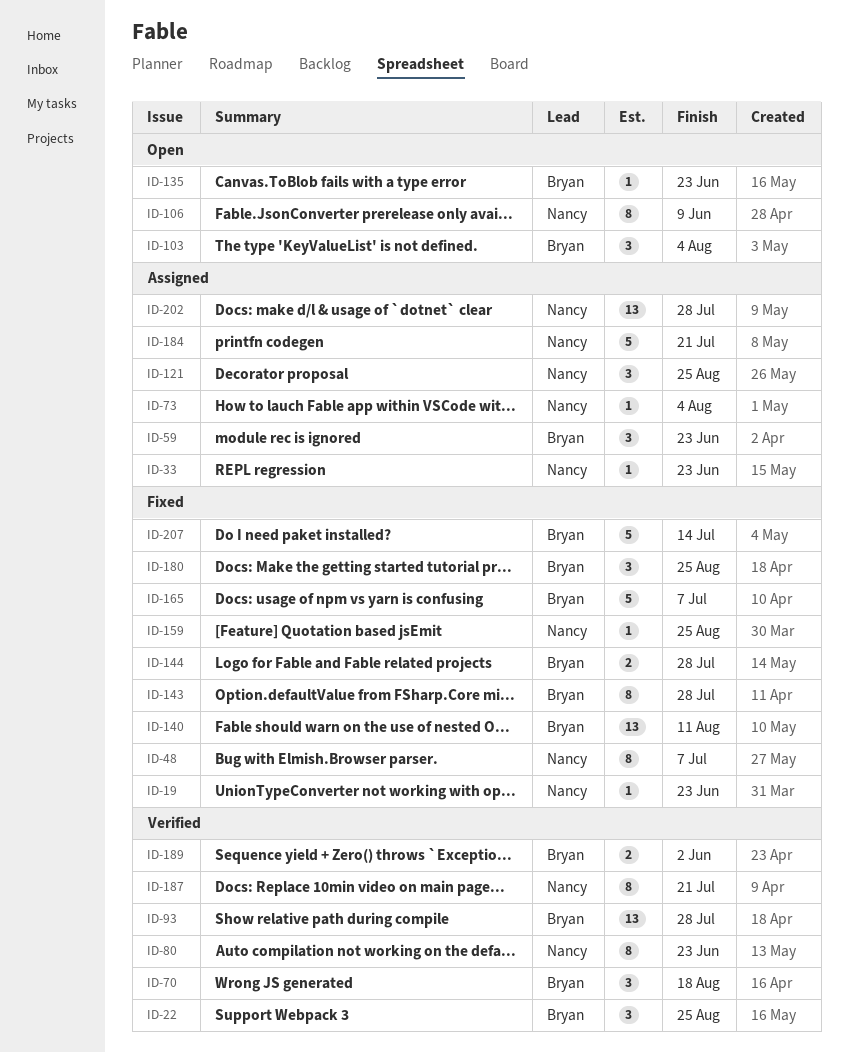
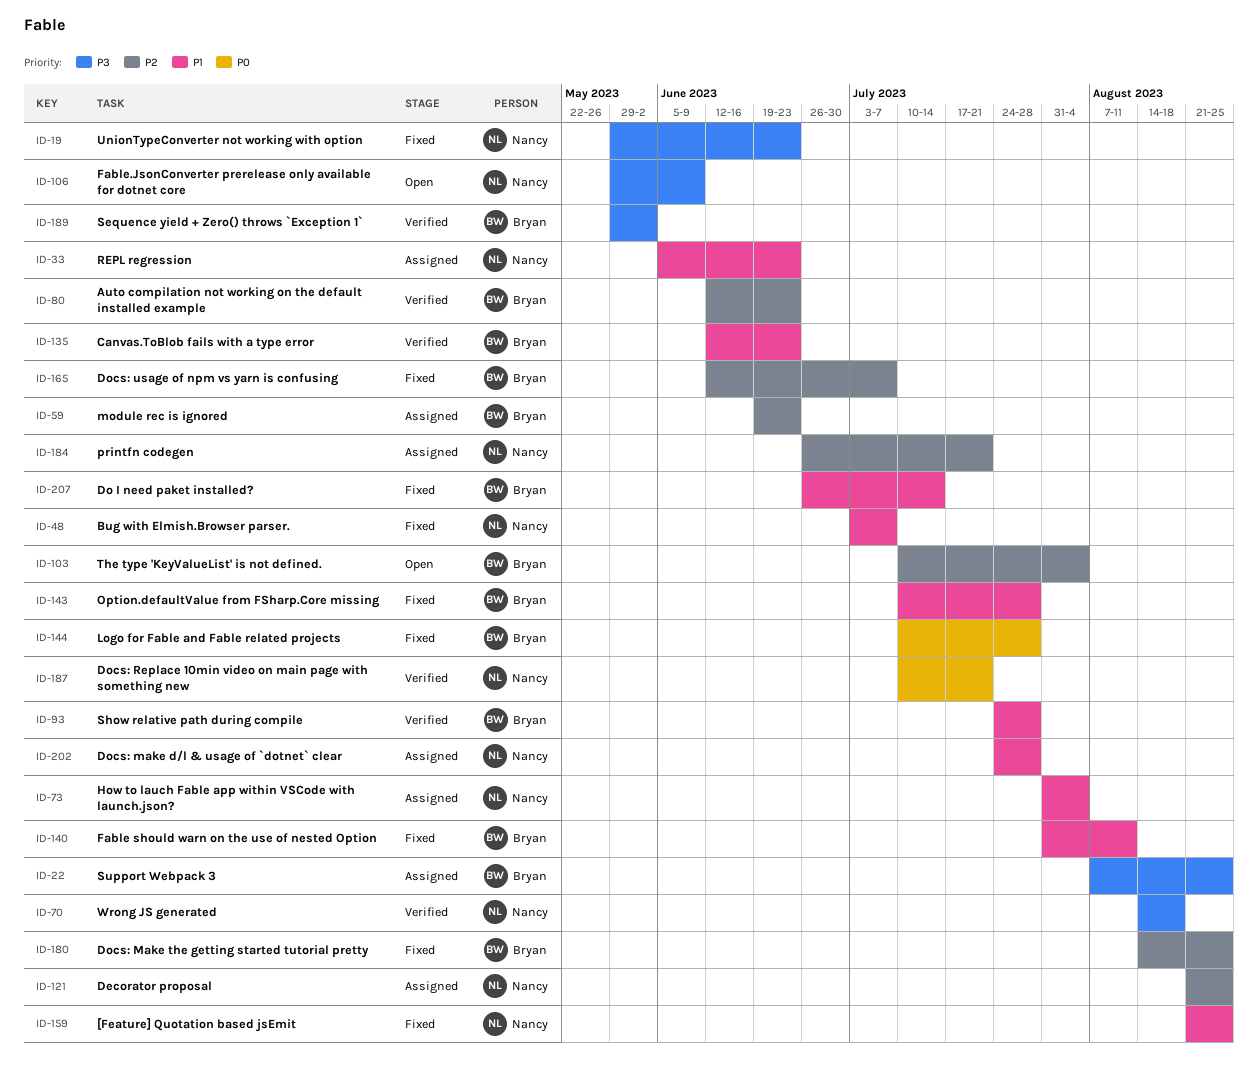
ID-22, status: Verified -> Assigned
ID-70, owner: Bryan -> Nancy
ID-80, owner: Nancy -> Bryan
ID-135, status: Open -> Verified

